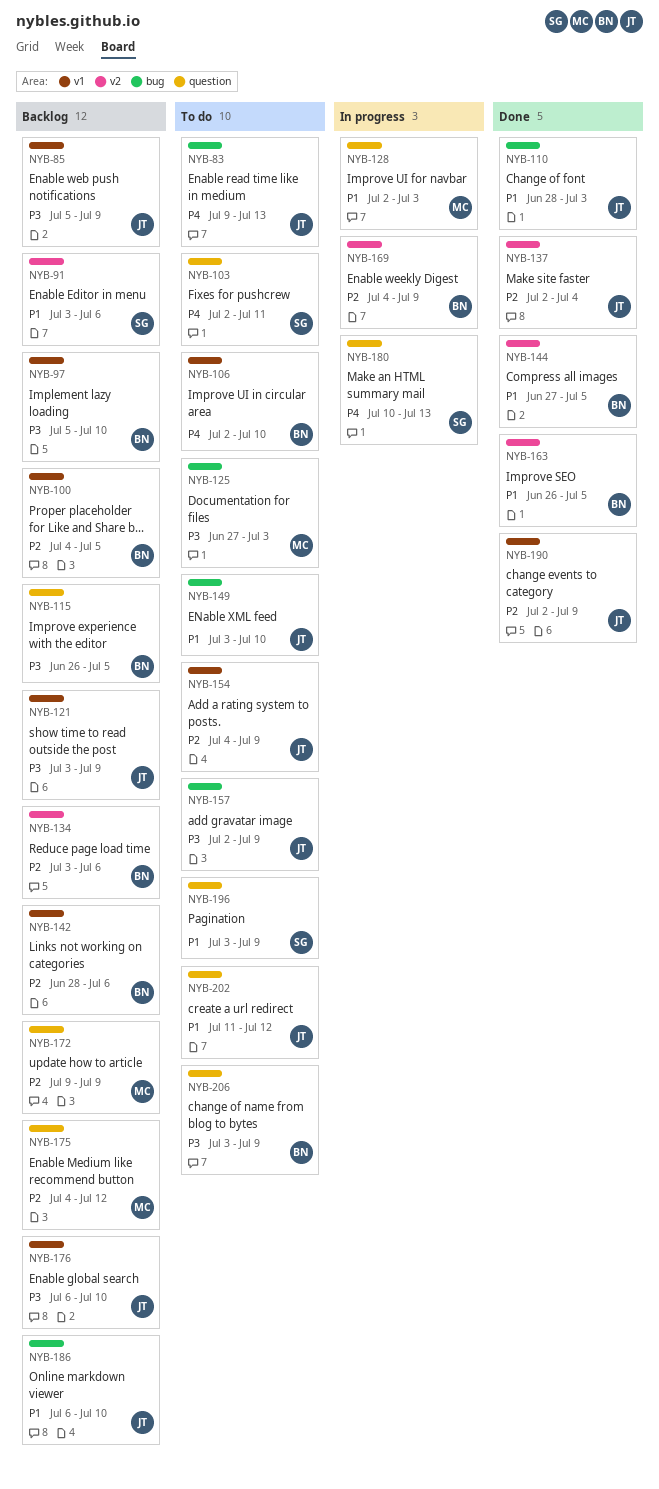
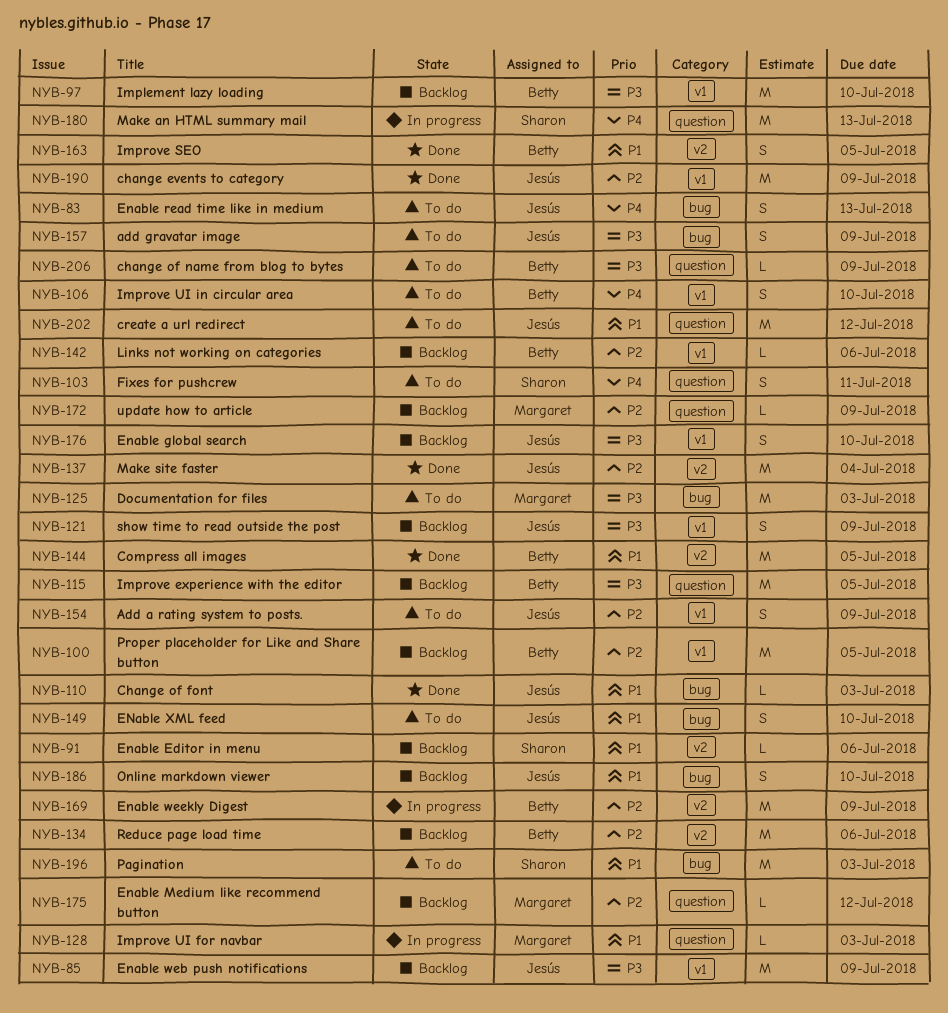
NYB-196, label: question -> bug
NYB-196, due: Jul 9 -> Jul 3

